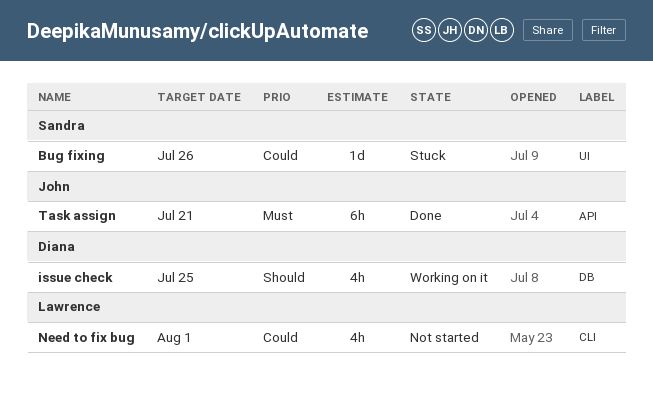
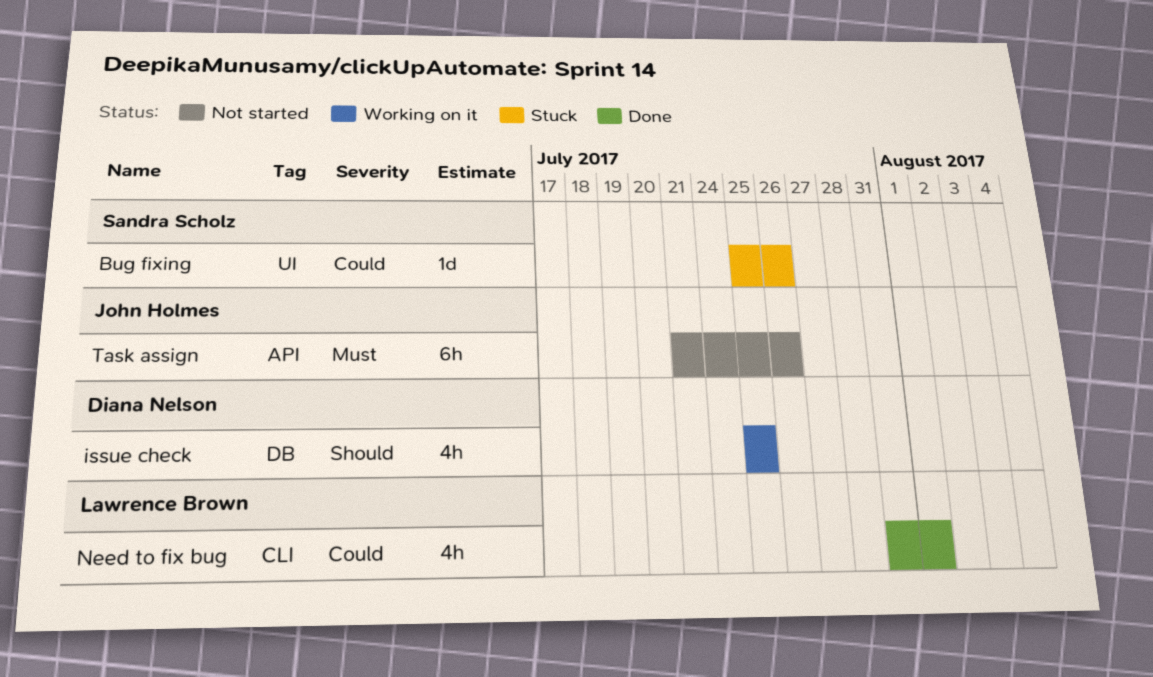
Need to fix bug, status: Not started -> Done
Task assign, status: Done -> Not started
Task assign, due: Jul 21 -> Jul 26

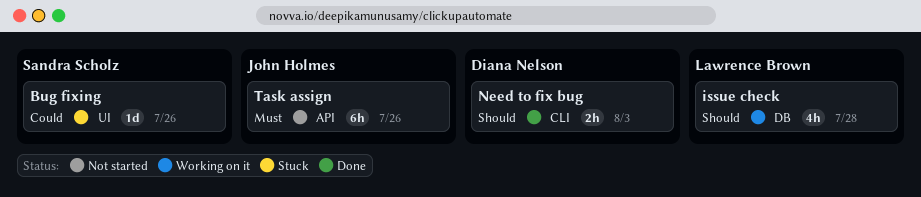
issue check, owner: Diana Nelson -> Lawrence Brown
issue check, due: Jul 25 -> Jul 28
Need to fix bug, owner: Lawrence Brown -> Diana Nelson
Need to fix bug, priority: Could -> Should
Need to fix bug, estimate: 4h -> 2h
Need to fix bug, due: Aug 1 -> Aug 3

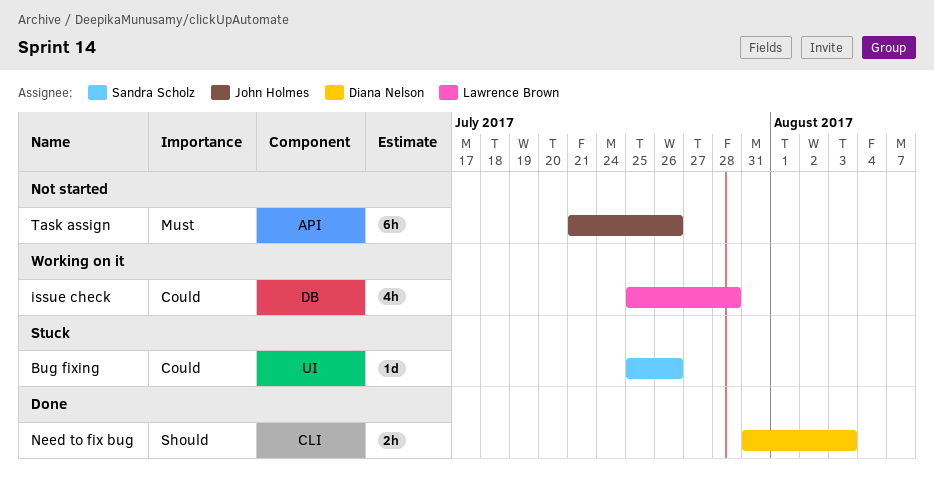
issue check, priority: Should -> Could

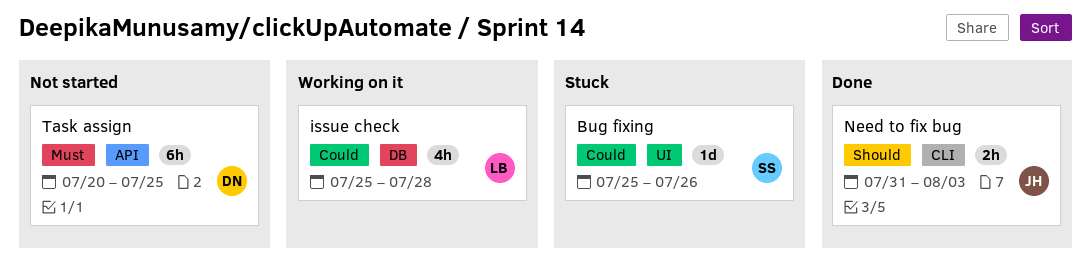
Need to fix bug, owner: Diana Nelson -> John Holmes
Task assign, owner: John Holmes -> Diana Nelson
Task assign, start: Jul 21 -> Jul 20
Task assign, due: Jul 26 -> Jul 25

